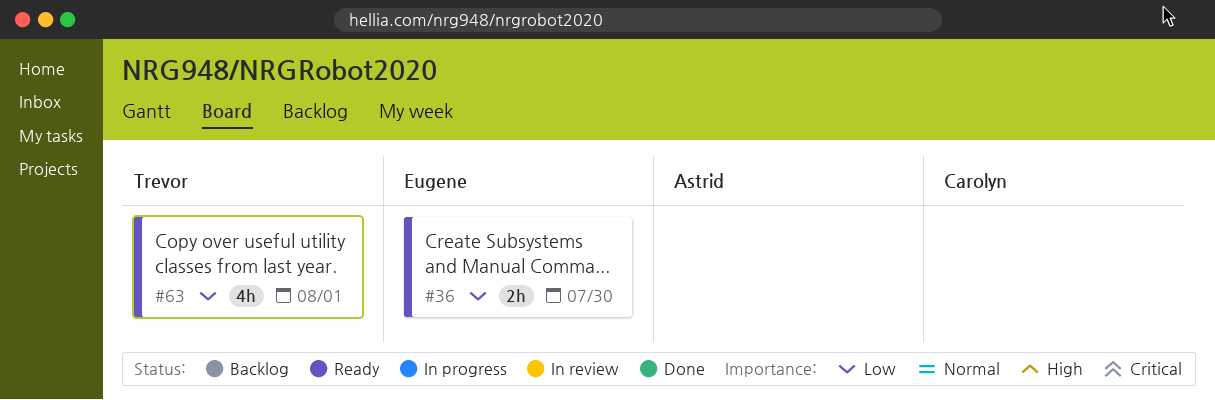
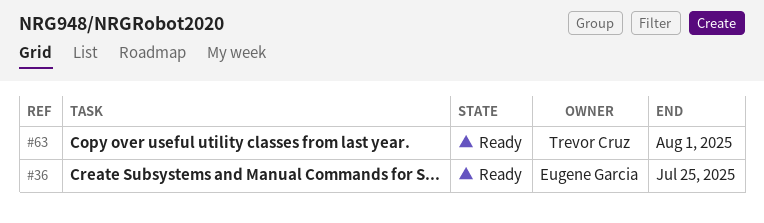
#36, due: Jul 30 -> Jul 25

